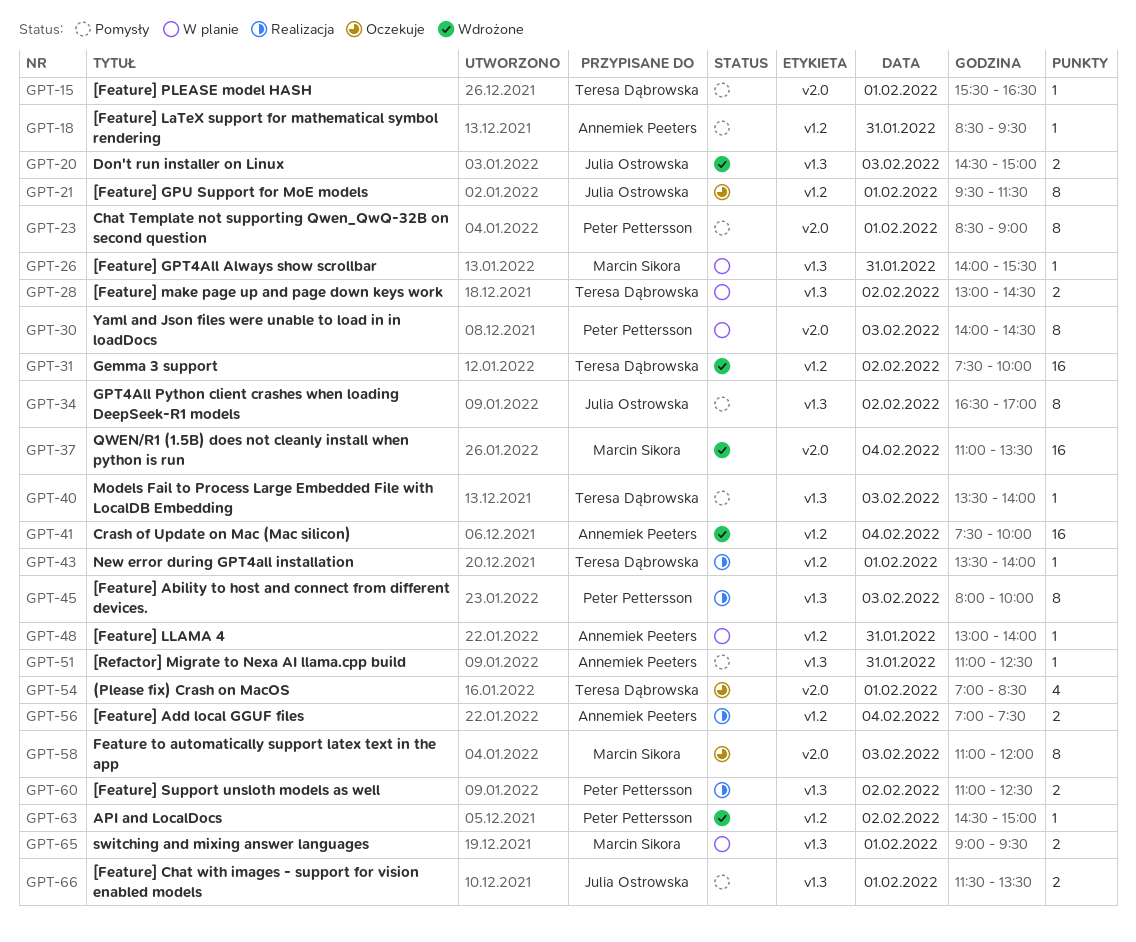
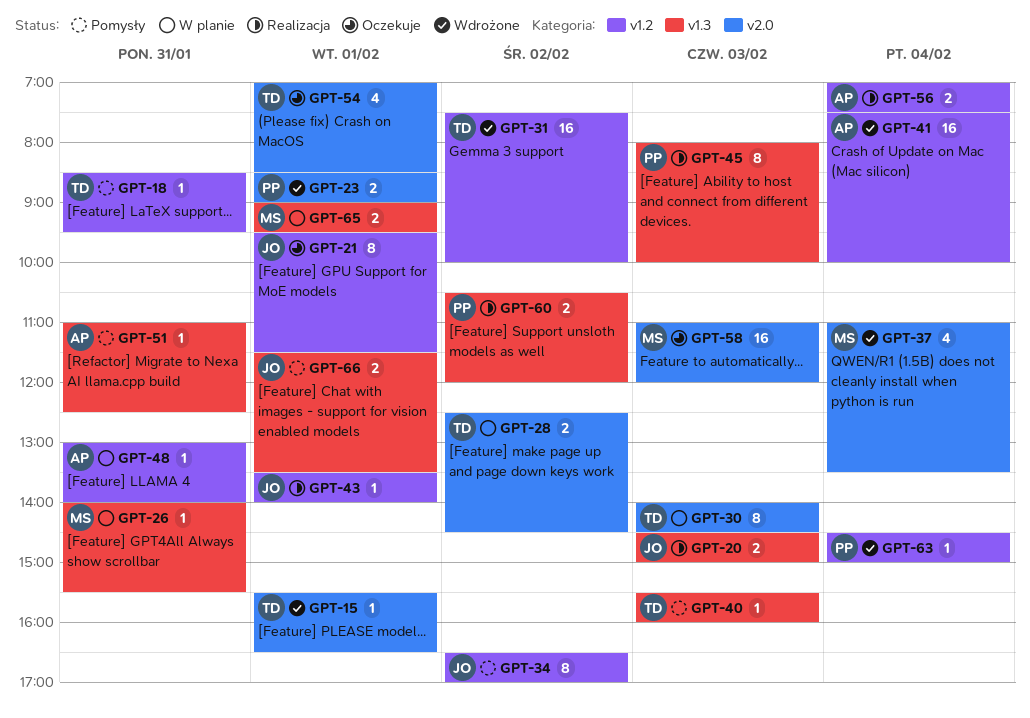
GPT-15, status: Pomysły -> Wdrożone
GPT-18, owner: Annemiek Peeters -> Teresa Dąbrowska
GPT-20, status: Wdrożone -> Realizacja
GPT-23, status: Pomysły -> Wdrożone
GPT-23, estimate: 8 -> 2
GPT-28, label: v1.3 -> v2.0
GPT-28, begins: 13:00 -> 12:30
GPT-30, owner: Peter Pettersson -> Teresa Dąbrowska
GPT-34, label: v1.3 -> v1.2
GPT-37, estimate: 16 -> 4
GPT-40, begins: 13:30 -> 15:30
GPT-40, ends: 14:00 -> 16:00
GPT-43, owner: Teresa Dąbrowska -> Julia Ostrowska
GPT-58, estimate: 8 -> 16
GPT-60, begins: 11:00 -> 10:30
GPT-60, ends: 12:30 -> 12:00
GPT-63, day: Feb 2 -> Feb 4

